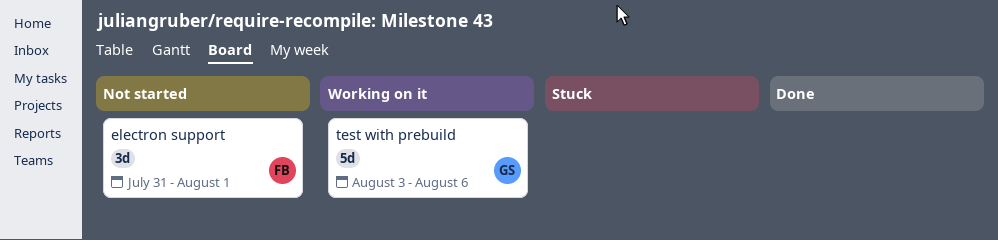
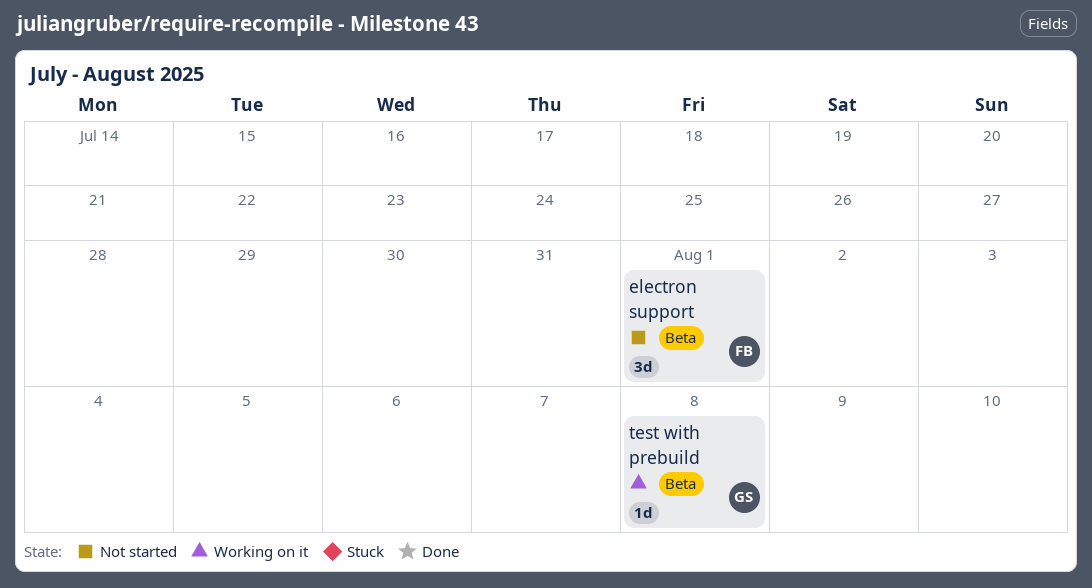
test with prebuild, estimate: 5d -> 1d
test with prebuild, due: Aug 6 -> Aug 8

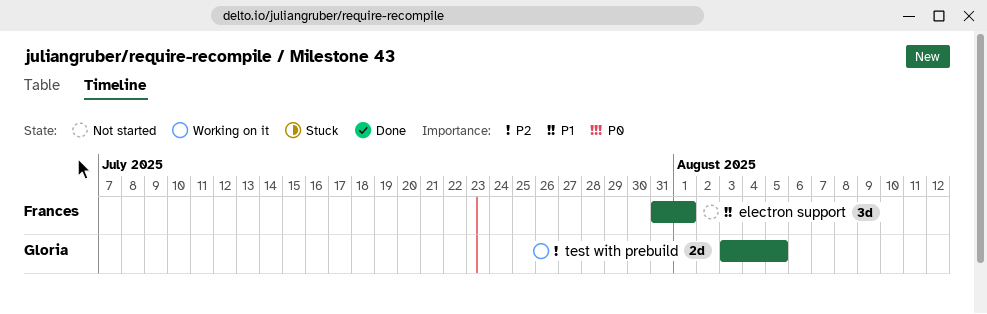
test with prebuild, estimate: 1d -> 2d
test with prebuild, due: Aug 8 -> Aug 5

